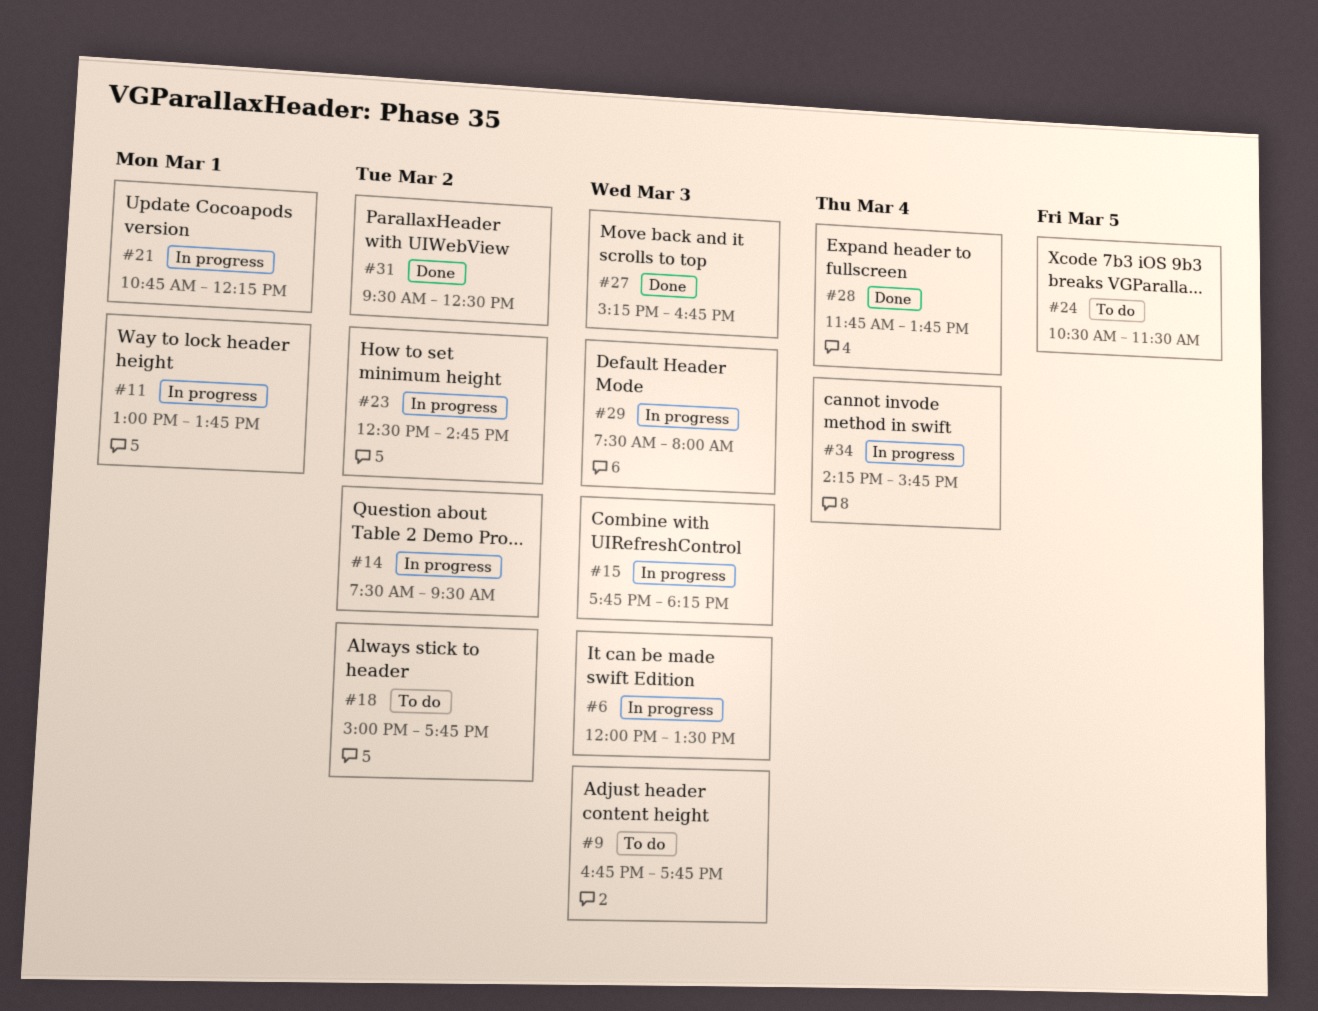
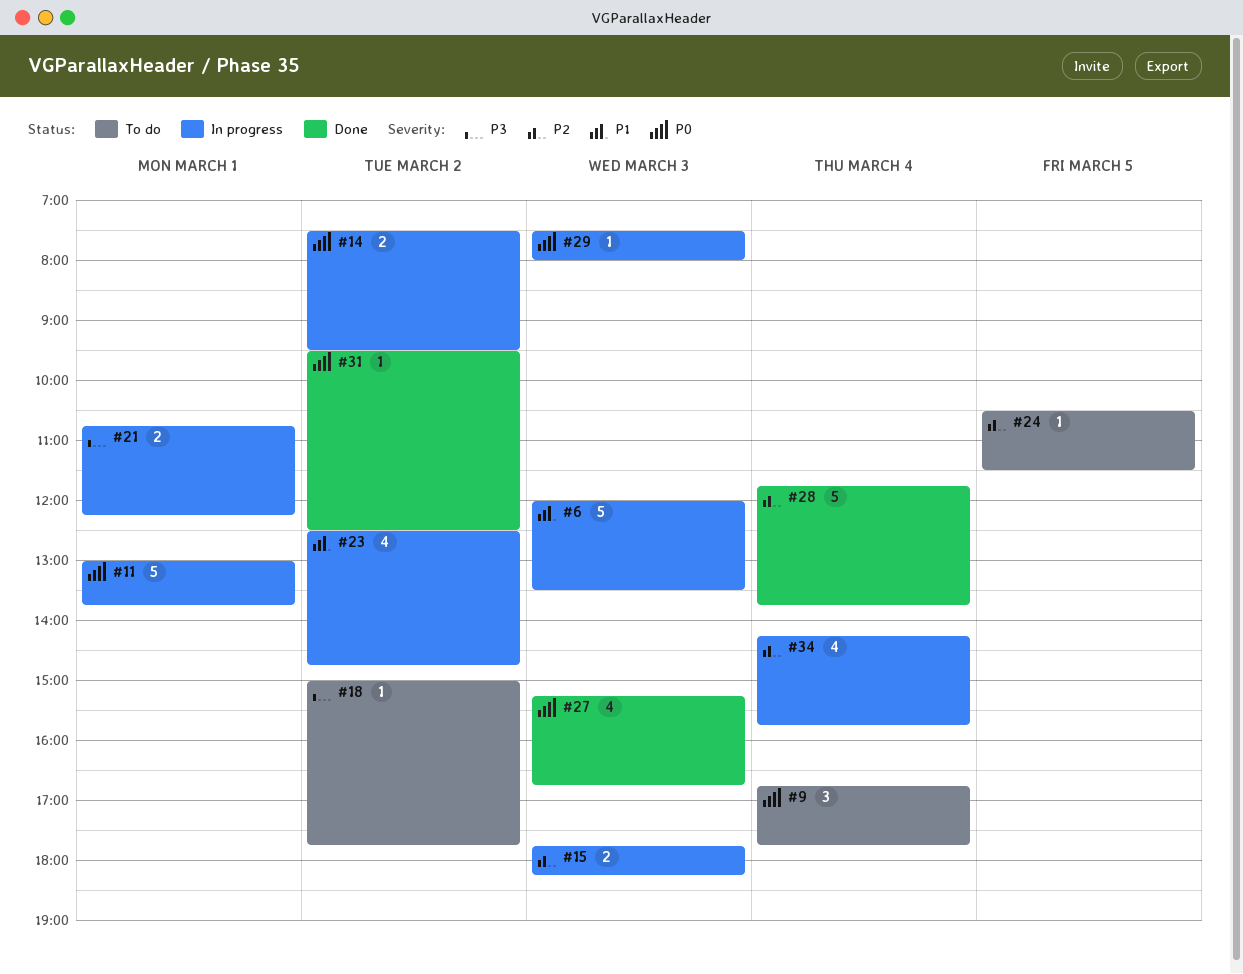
#9, day: Mar 3 -> Mar 4

